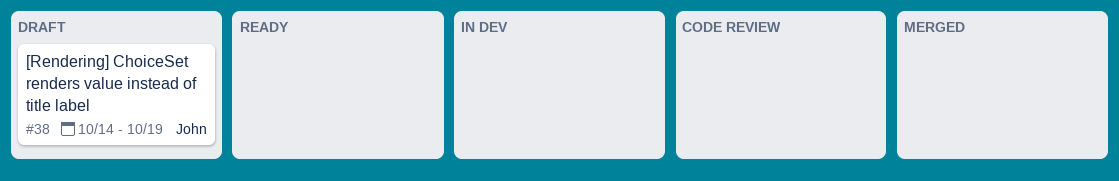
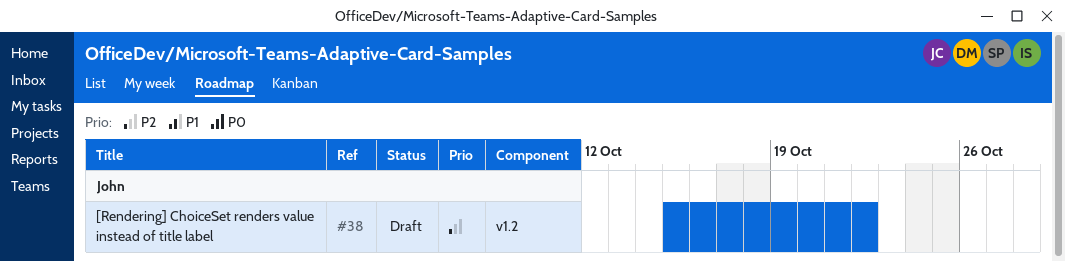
#38, start: Oct 14 -> Oct 15
#38, due: Oct 19 -> Oct 22

